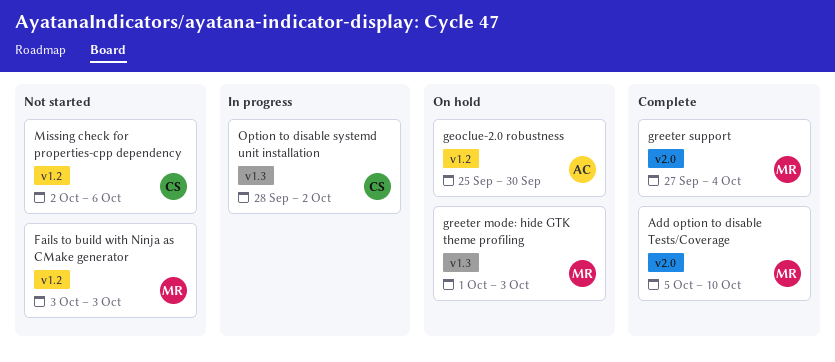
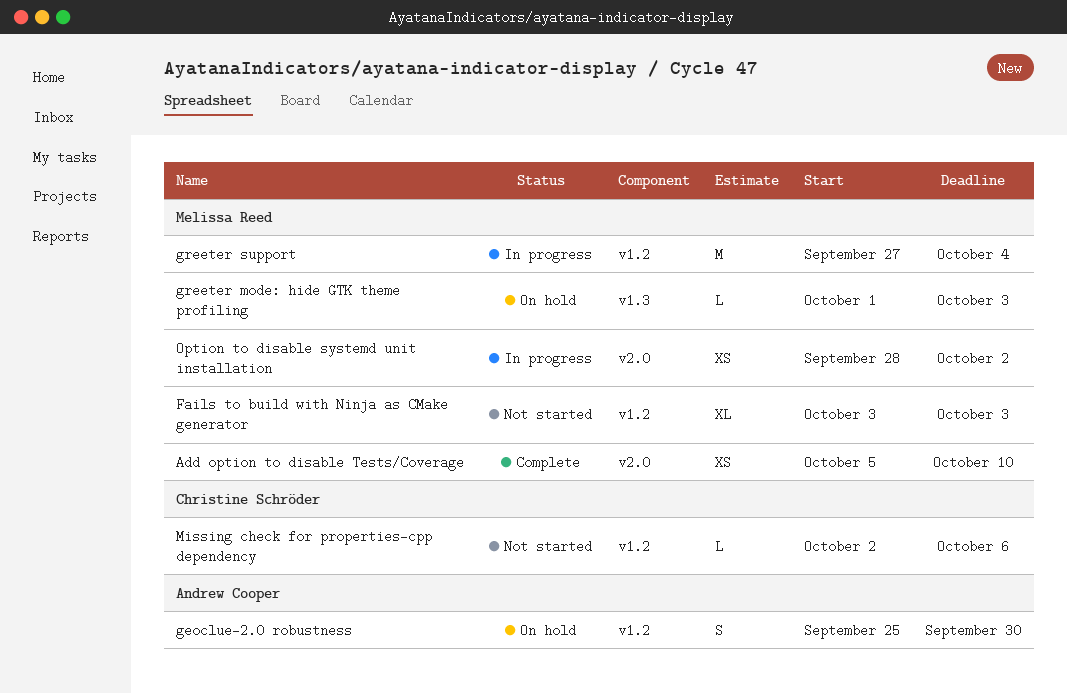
greeter support, status: Complete -> In progress
greeter support, label: v2.0 -> v1.2
Option to disable systemd unit installation, owner: Christine Schröder -> Melissa Reed
Option to disable systemd unit installation, label: v1.3 -> v2.0

